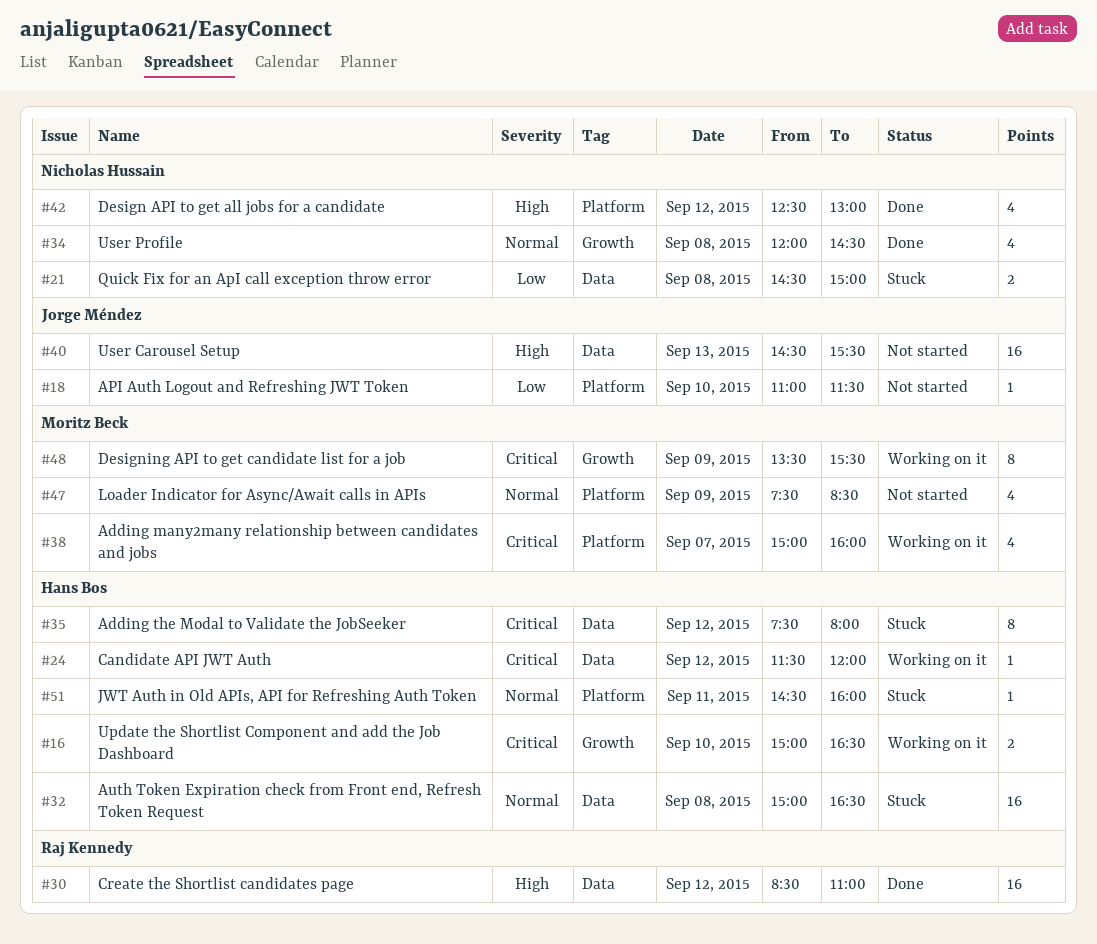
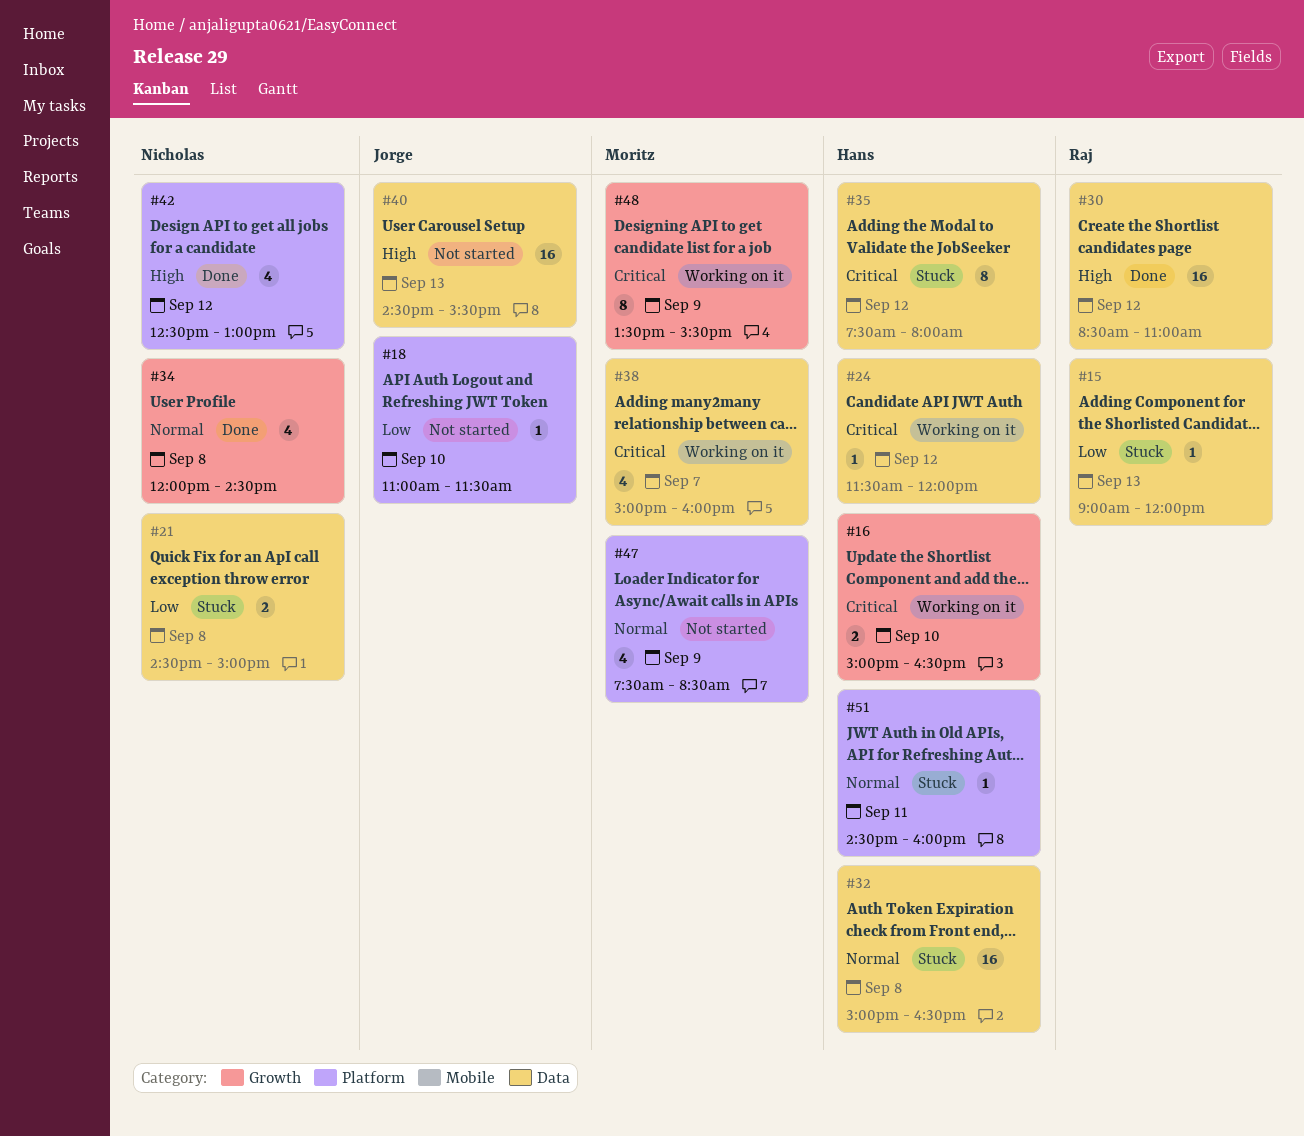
#15: none -> present
#38, label: Platform -> Data

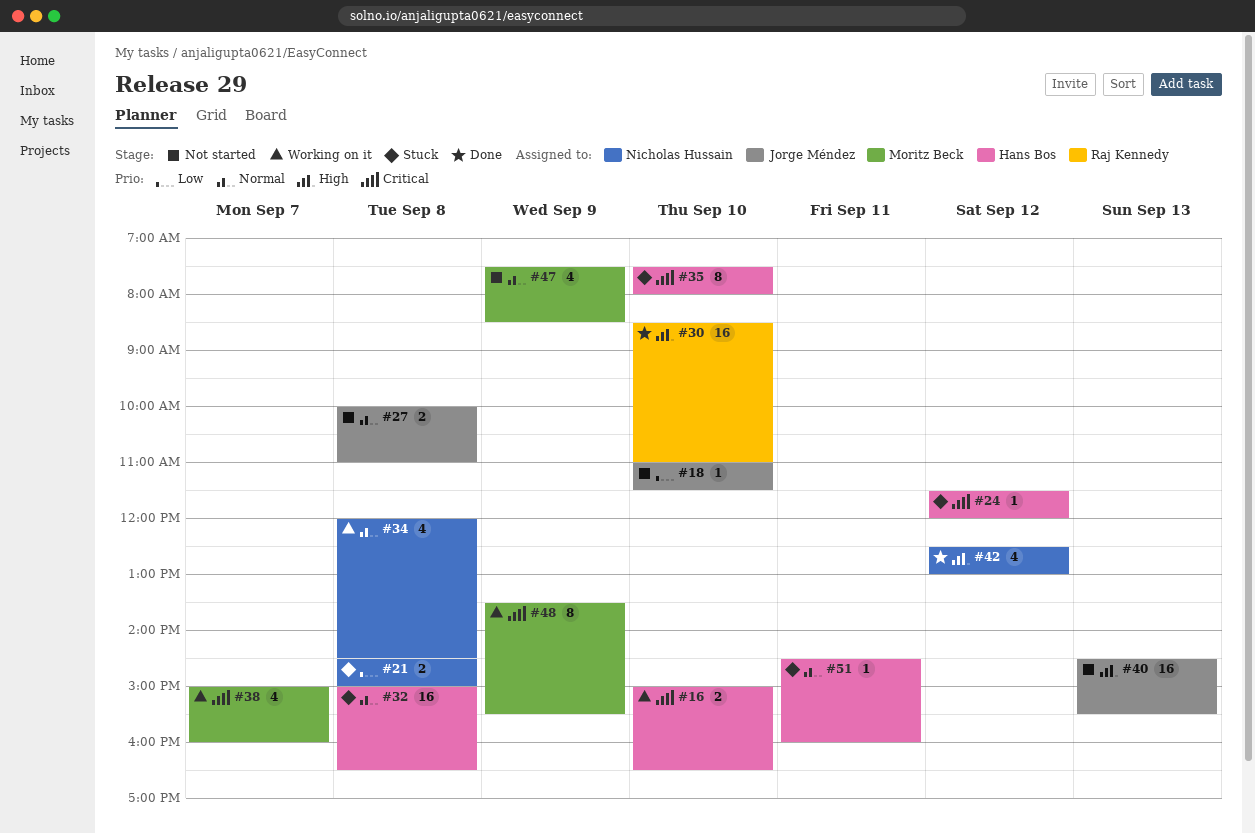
#15: present -> none
#24, status: Working on it -> Stuck
#27: none -> present
#30, day: Sep 12 -> Sep 10
#34, status: Done -> Working on it
#35, day: Sep 12 -> Sep 10

